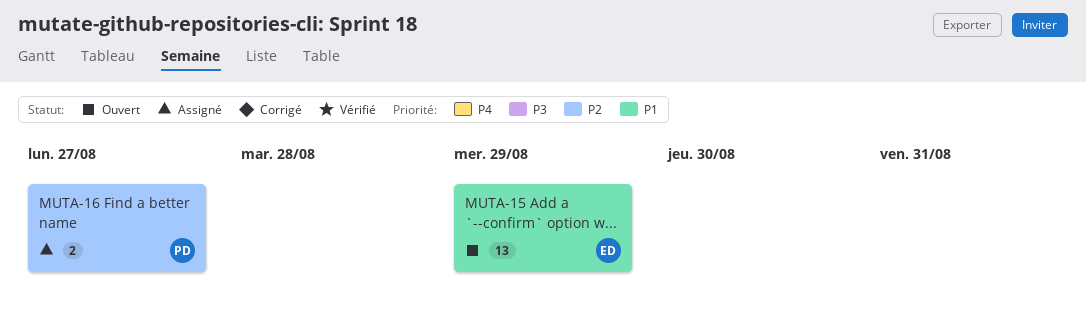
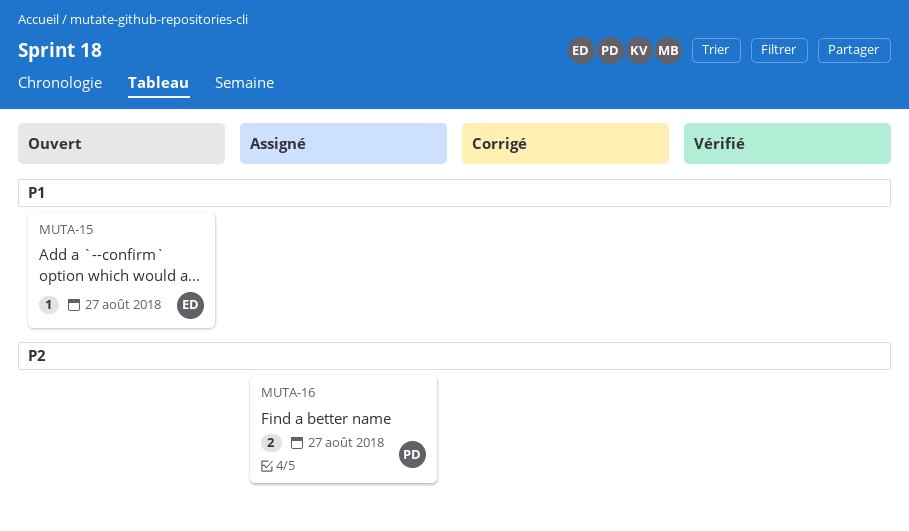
MUTA-15, estimate: 13 -> 1
MUTA-15, due: Aug 29 -> Aug 27

